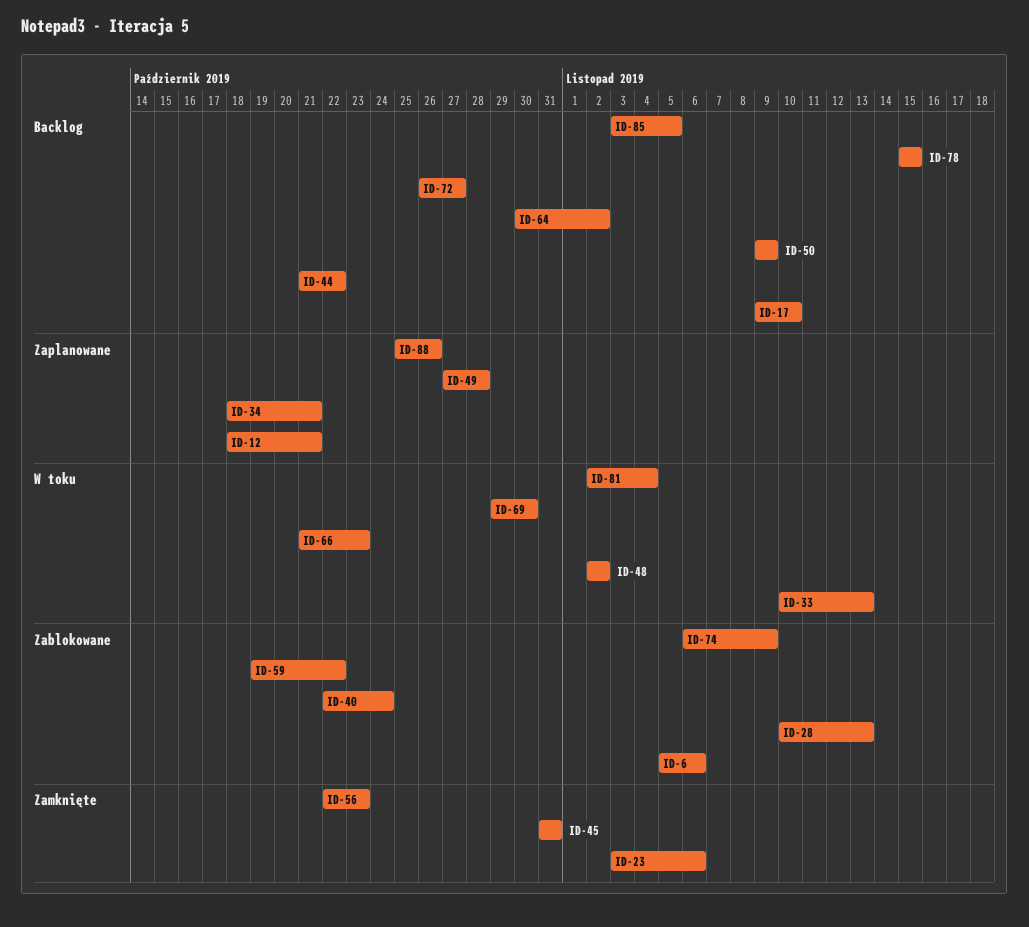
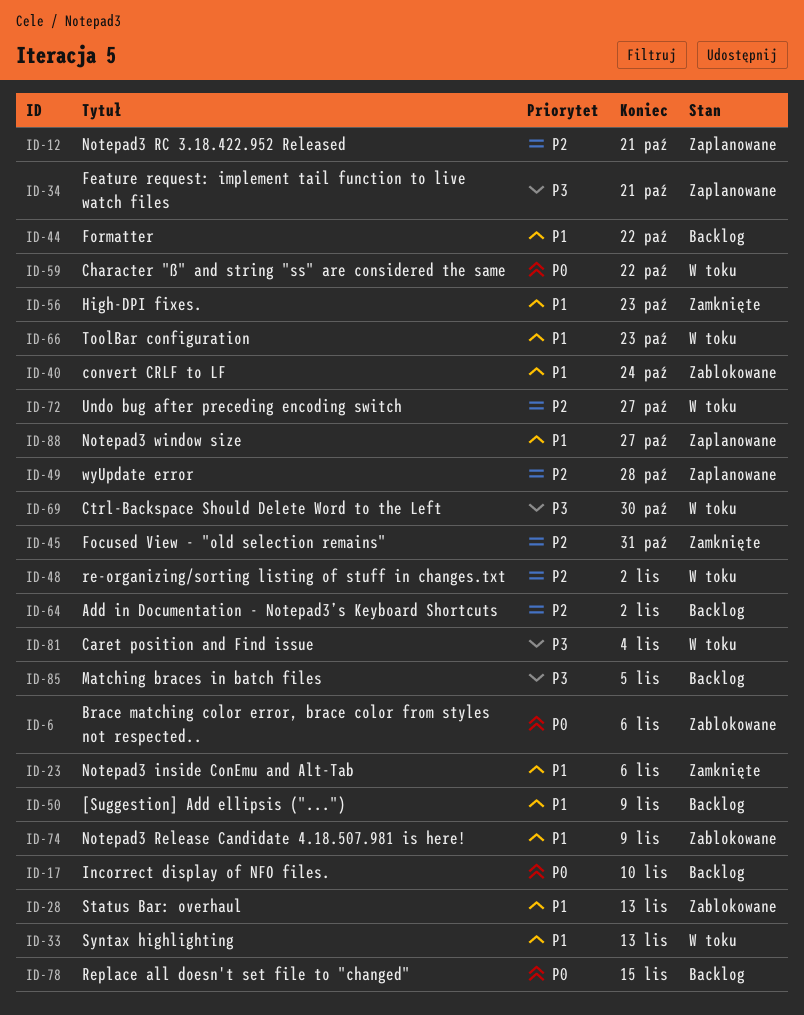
ID-59, status: Zablokowane -> W toku
ID-72, status: Backlog -> W toku
ID-88, due: Oct 26 -> Oct 27

